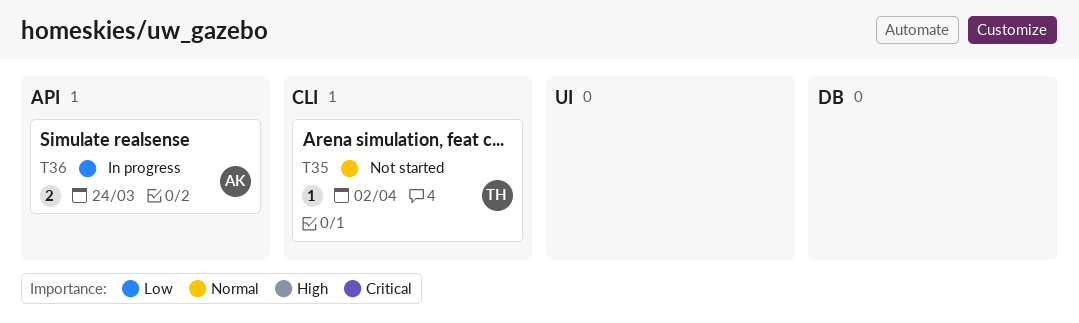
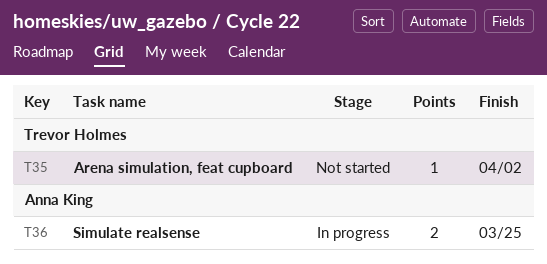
T36, due: Mar 24 -> Mar 25

